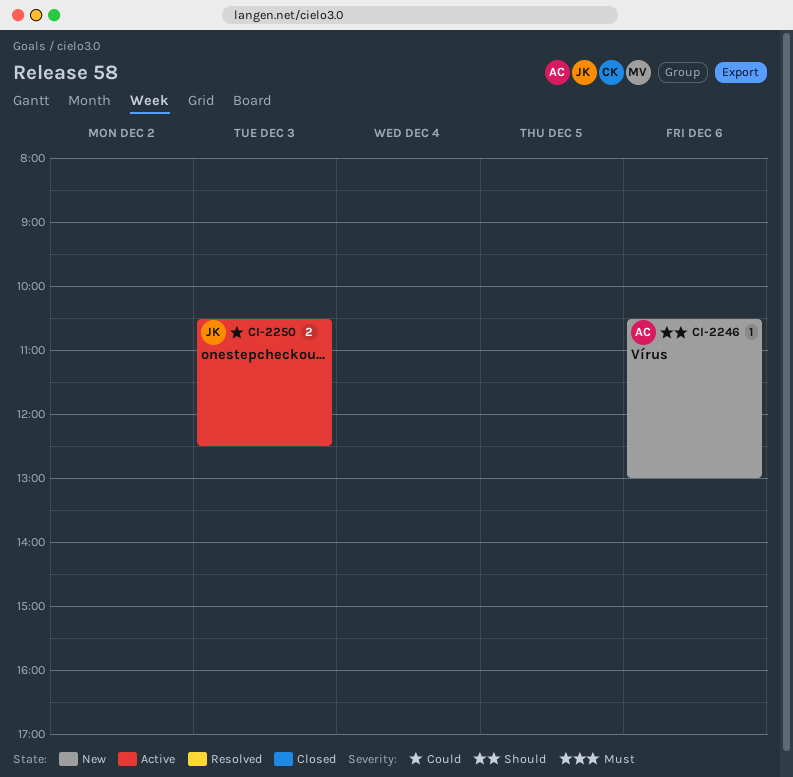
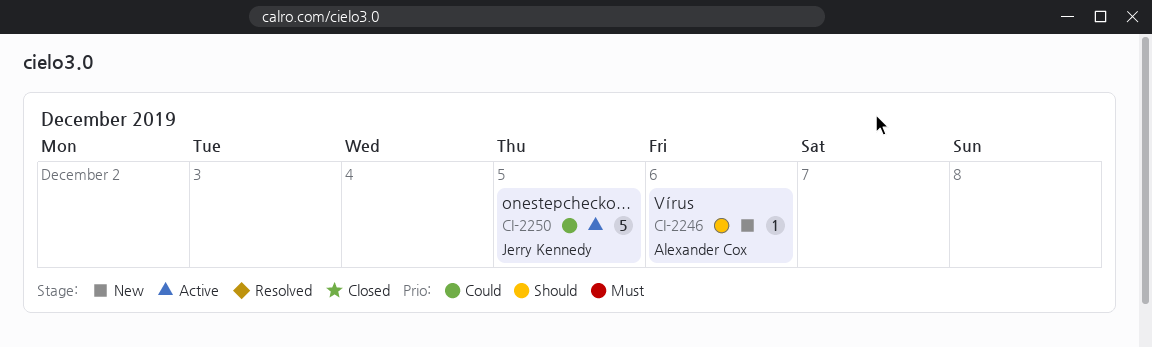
CI-2250, estimate: 2 -> 5
CI-2250, day: Dec 3 -> Dec 5

